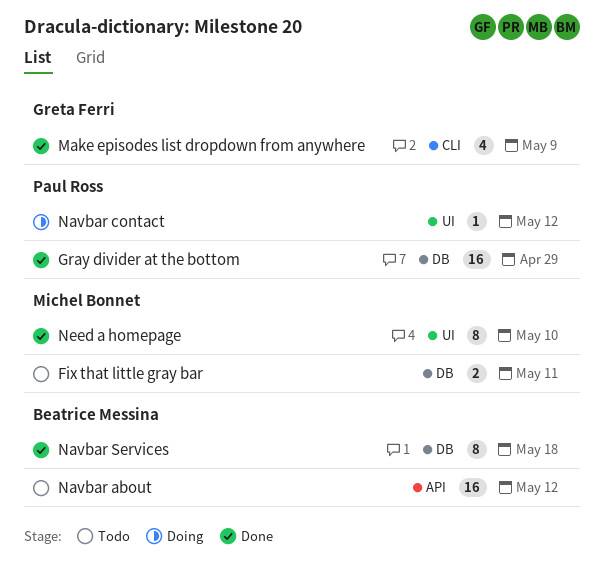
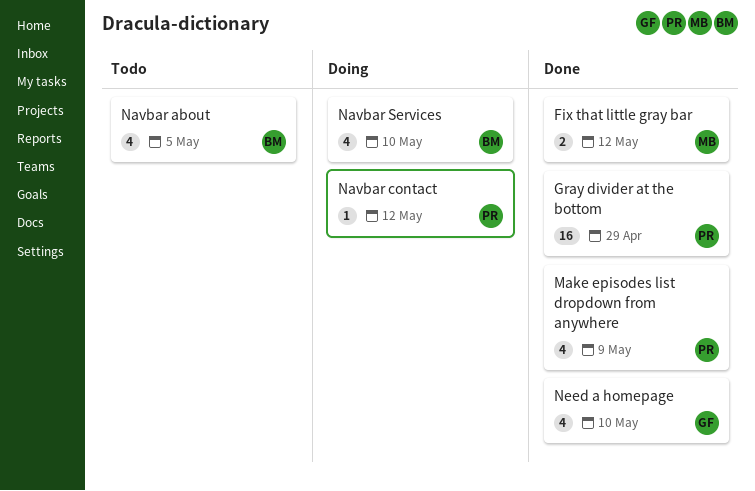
Fix that little gray bar, status: Todo -> Done
Fix that little gray bar, due: May 11 -> May 12
Make episodes list dropdown from anywhere, owner: Greta Ferri -> Paul Ross
Navbar about, estimate: 16 -> 4
Navbar about, due: May 12 -> May 5
Navbar Services, status: Done -> Doing
Navbar Services, estimate: 8 -> 4
Navbar Services, due: May 18 -> May 10
Need a homepage, owner: Michel Bonnet -> Greta Ferri
Need a homepage, estimate: 8 -> 4

